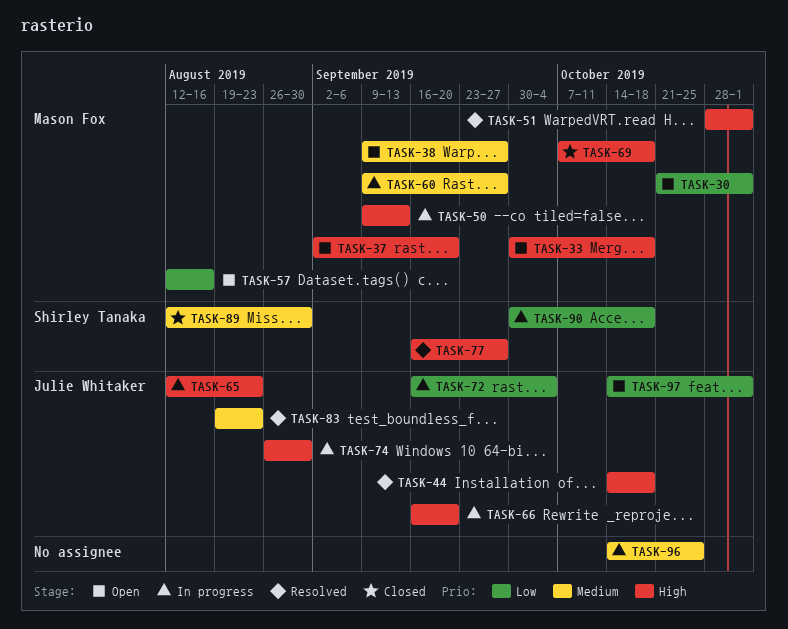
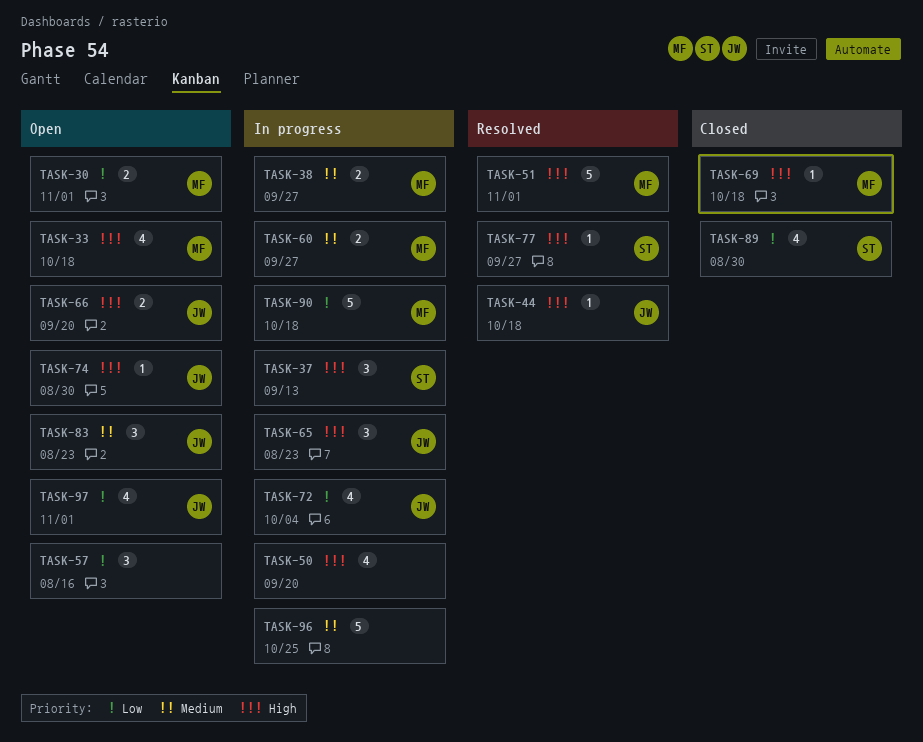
TASK-37, status: Open -> In progress
TASK-37, owner: Mason Fox -> Shirley Tanaka
TASK-37, due: Sep 20 -> Sep 13
TASK-38, status: Open -> In progress
TASK-50, owner: Mason Fox -> none
TASK-50, due: Sep 13 -> Sep 20
TASK-57, owner: Mason Fox -> none
TASK-66, status: In progress -> Open
TASK-74, status: In progress -> Open
TASK-83, status: Resolved -> Open
TASK-89, priority: Medium -> Low
TASK-90, owner: Shirley Tanaka -> Mason Fox

